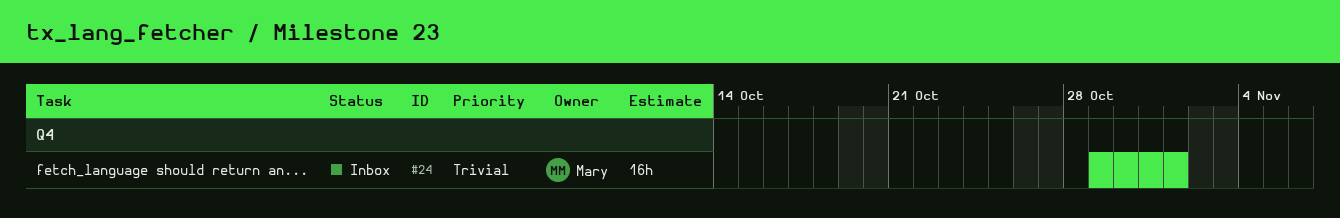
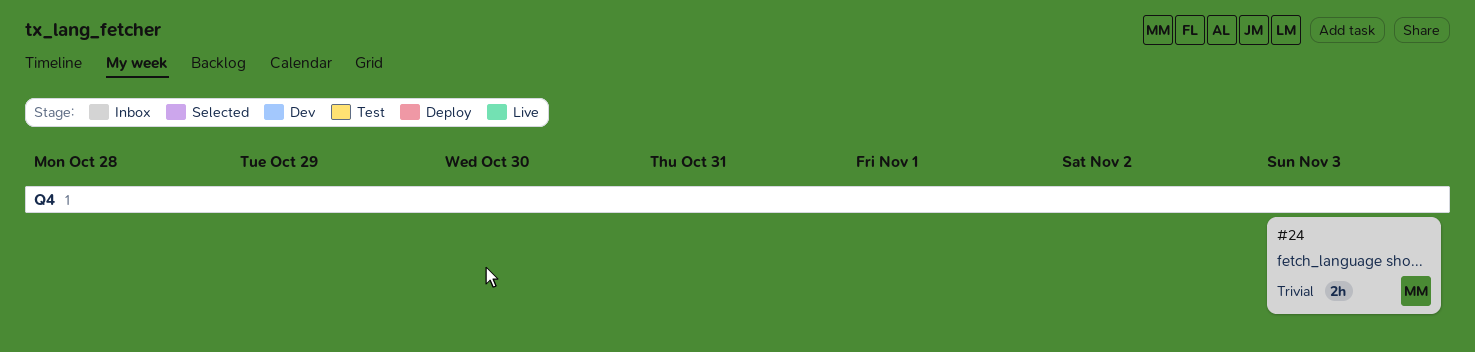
#24, estimate: 16h -> 2h
#24, due: Nov 1 -> Nov 3

